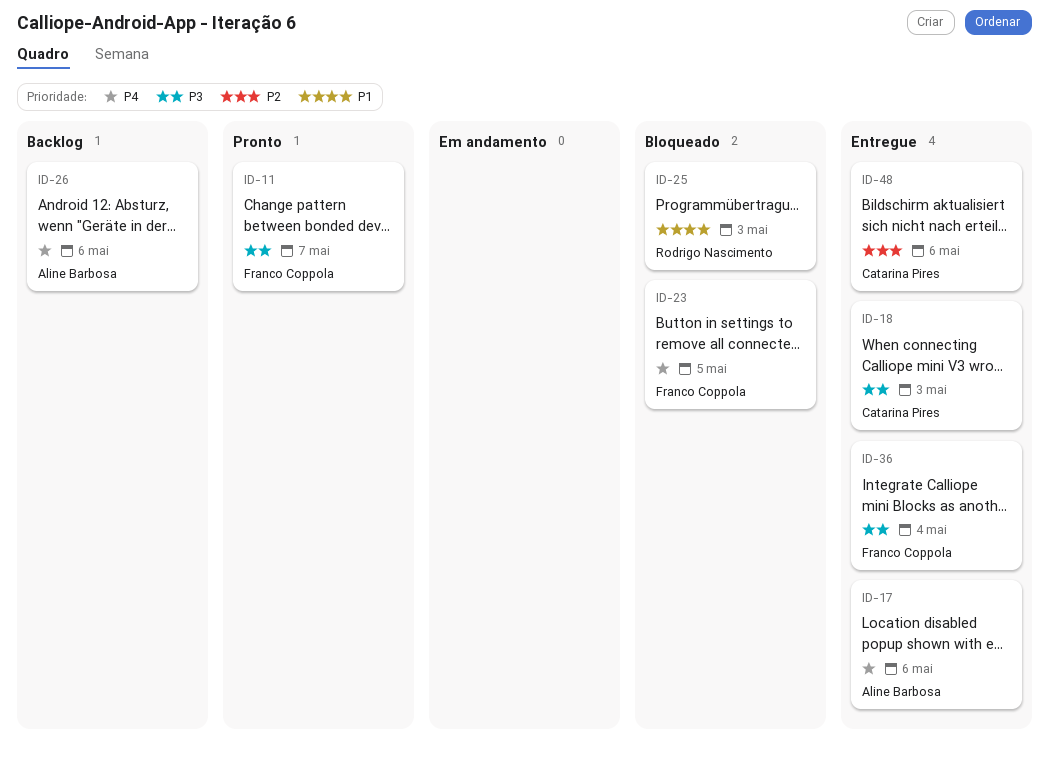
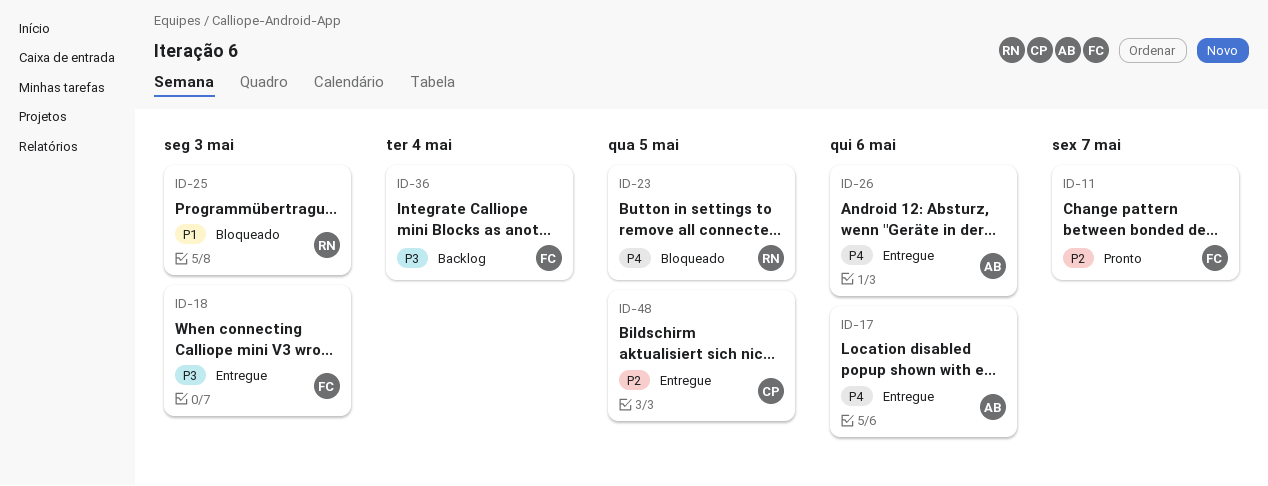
ID-11, priority: P3 -> P2
ID-18, owner: Catarina Pires -> Franco Coppola
ID-23, owner: Franco Coppola -> Rodrigo Nascimento
ID-26, status: Backlog -> Entregue
ID-36, status: Entregue -> Backlog
ID-48, due: May 6 -> May 5

